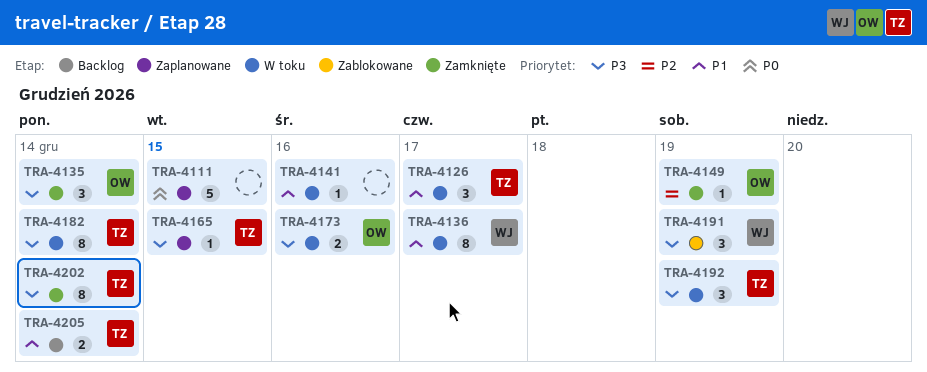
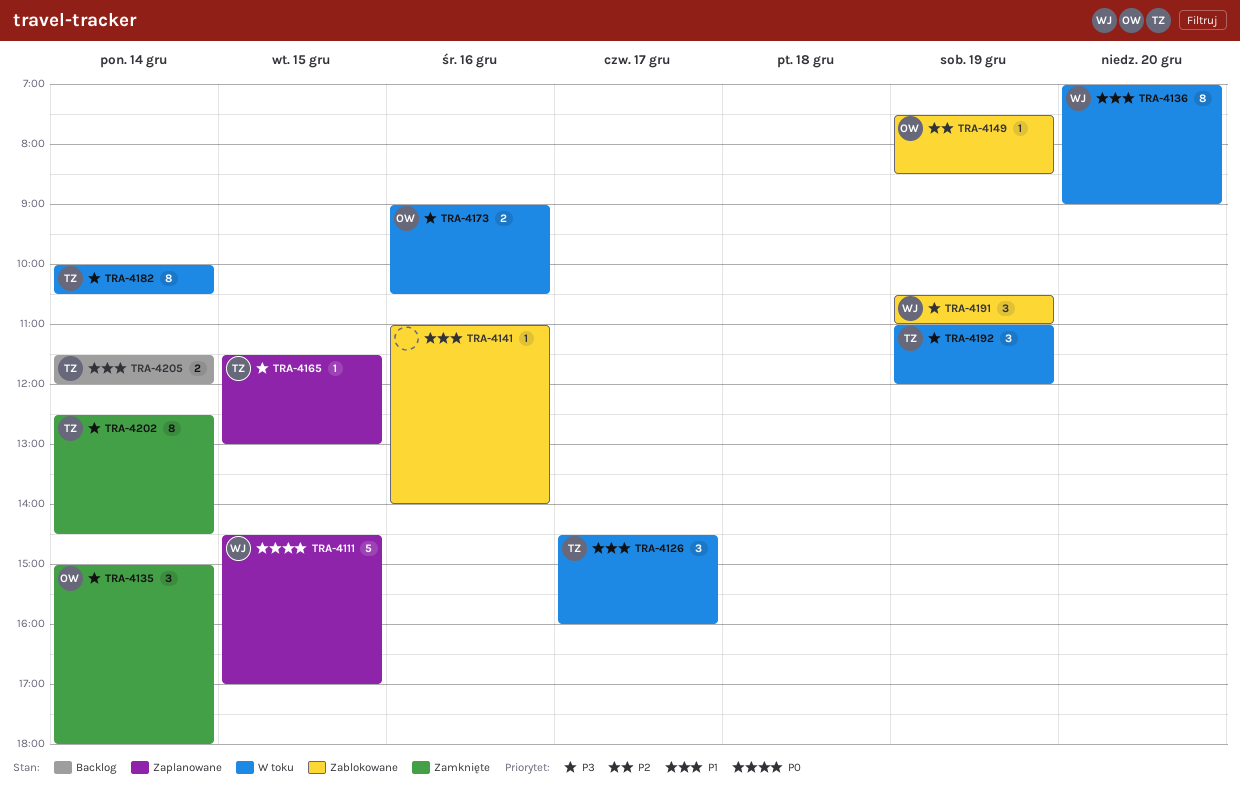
TRA-4111, owner: none -> WJ
TRA-4136, day: Dec 17 -> Dec 20
TRA-4141, status: W toku -> Zablokowane
TRA-4149, status: Zamknięte -> Zablokowane

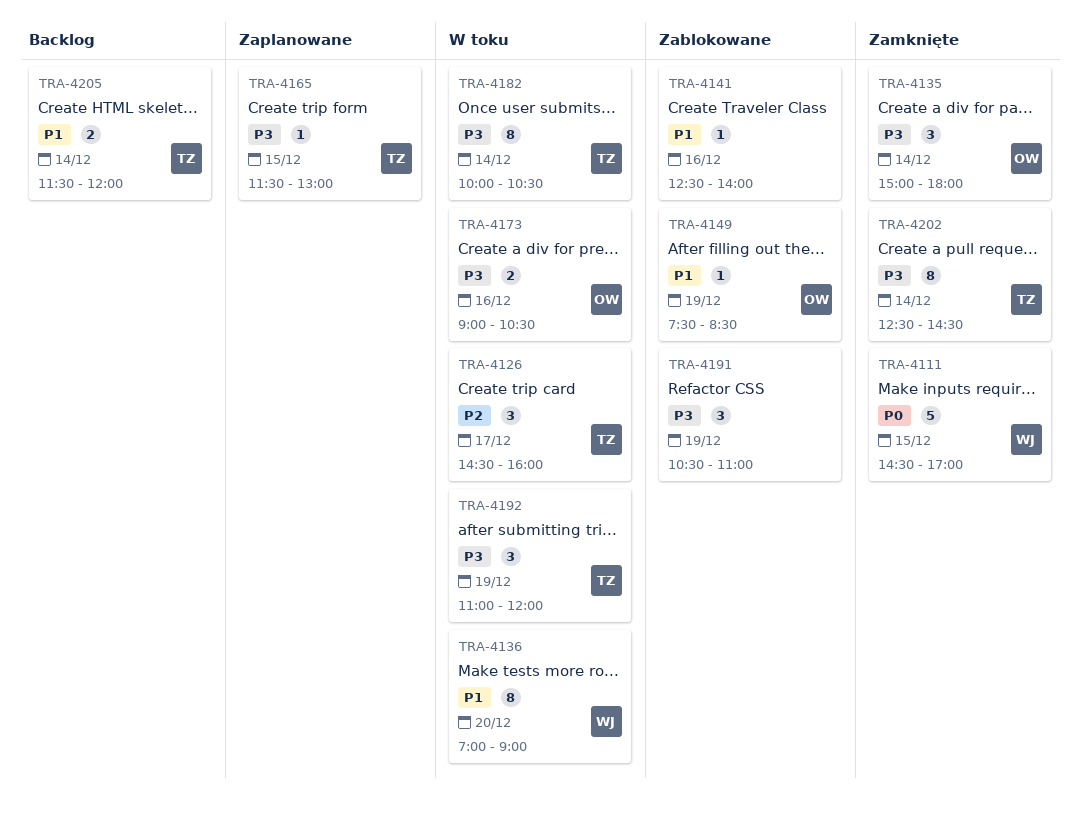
TRA-4111, status: Zaplanowane -> Zamknięte
TRA-4126, priority: P1 -> P2
TRA-4141, begins: 11:00 -> 12:30
TRA-4149, priority: P2 -> P1
TRA-4191, owner: WJ -> none

